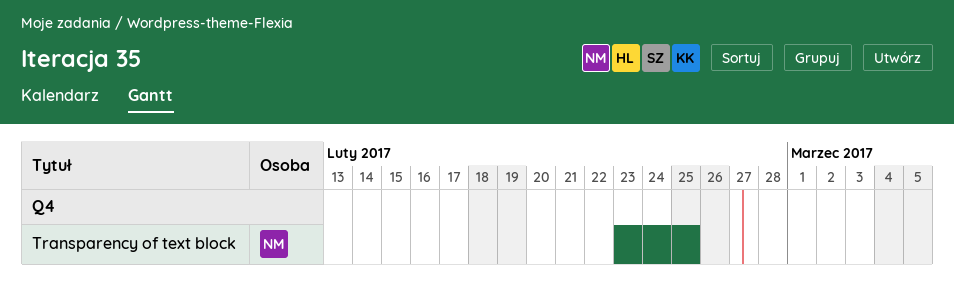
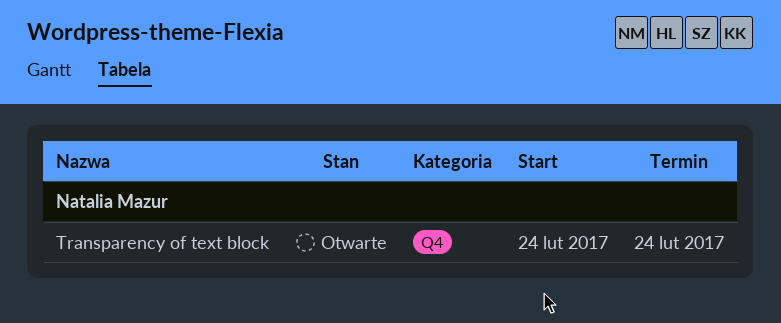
Transparency of text block, start: Feb 23 -> Feb 24
Transparency of text block, due: Feb 25 -> Feb 24

